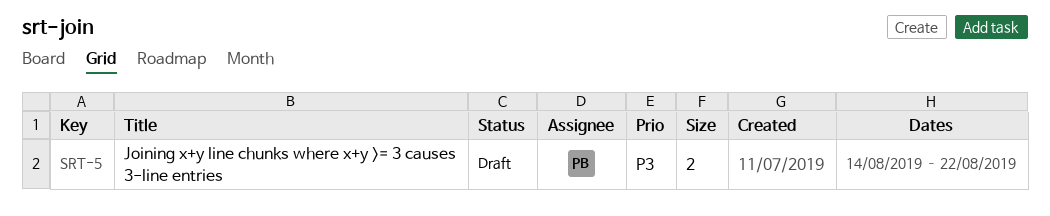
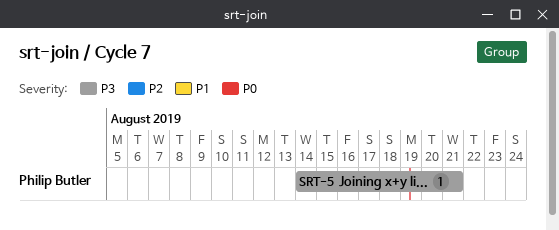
SRT-5, estimate: 2 -> 1
SRT-5, due: Aug 22 -> Aug 21

